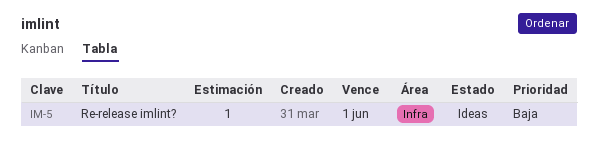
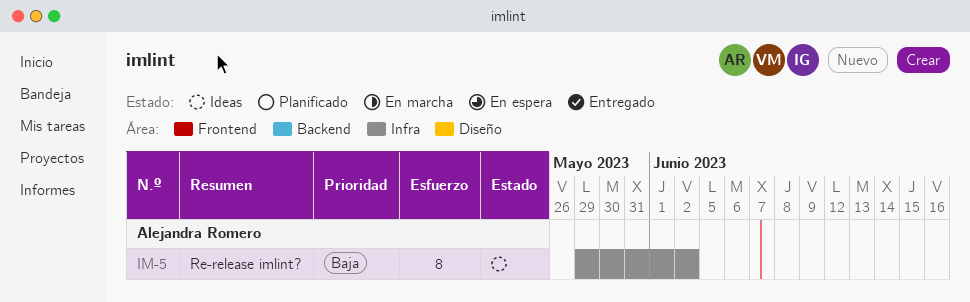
IM-5, estimate: 1 -> 8
IM-5, due: Jun 1 -> Jun 2

